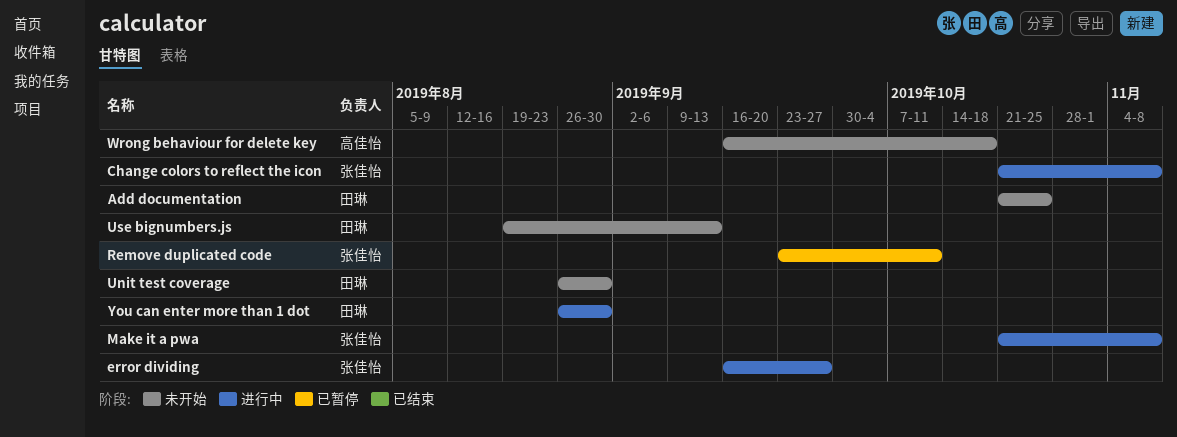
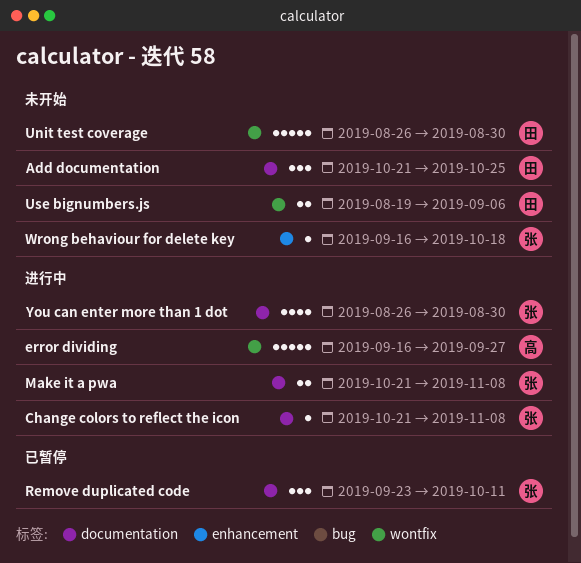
error dividing, owner: 张佳怡 -> 高佳怡
Use bignumbers.js, due: Sep 13 -> Sep 6
Wrong behaviour for delete key, owner: 高佳怡 -> 张佳怡
You can enter more than 1 dot, owner: 田琳 -> 张佳怡

